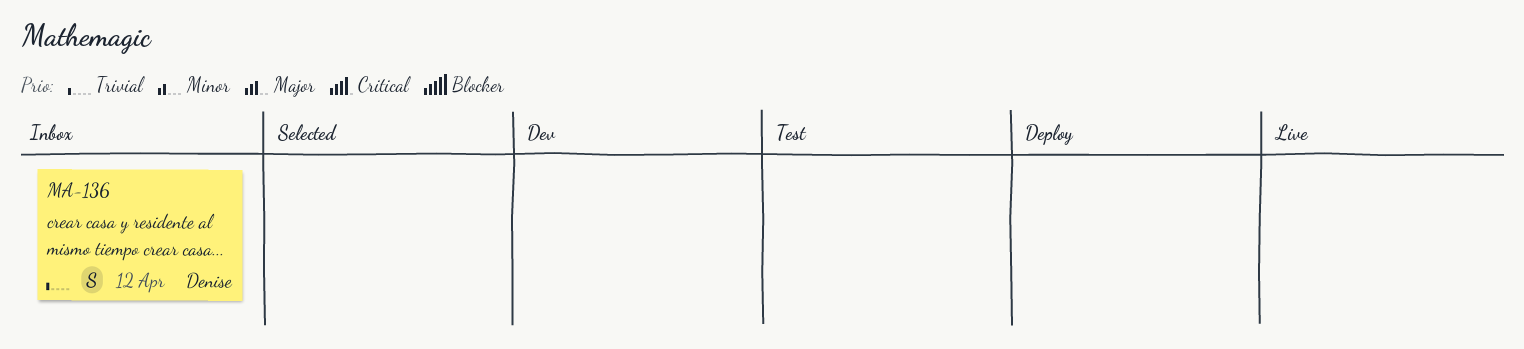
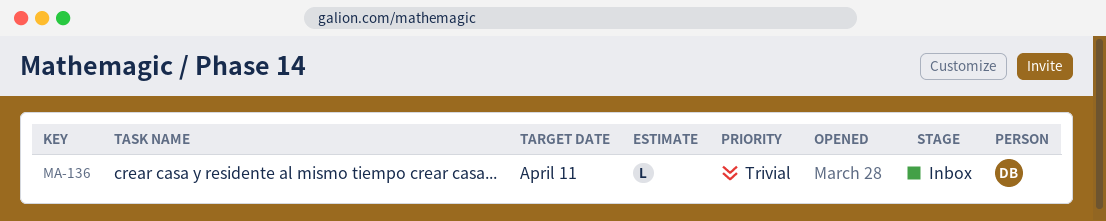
MA-136, estimate: S -> L
MA-136, due: Apr 12 -> Apr 11

